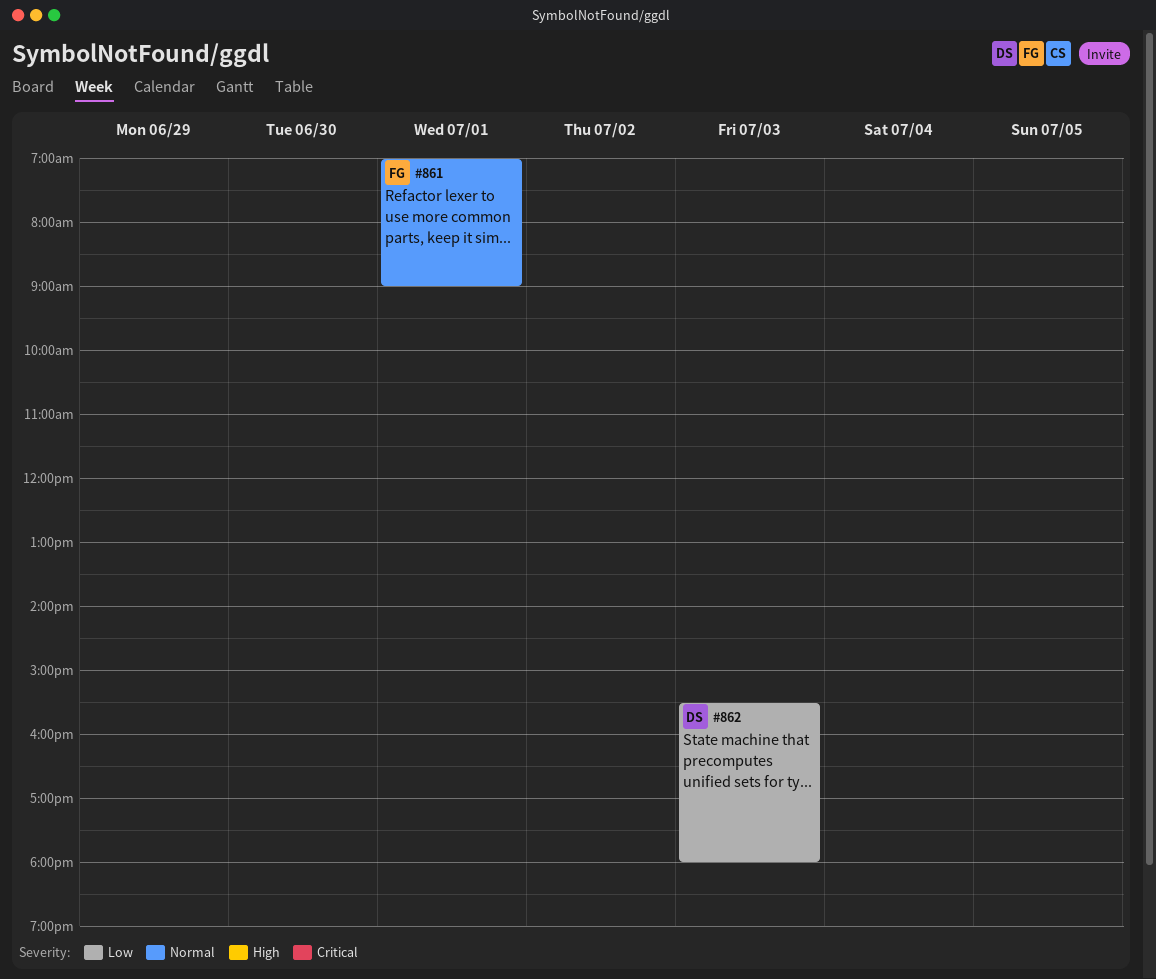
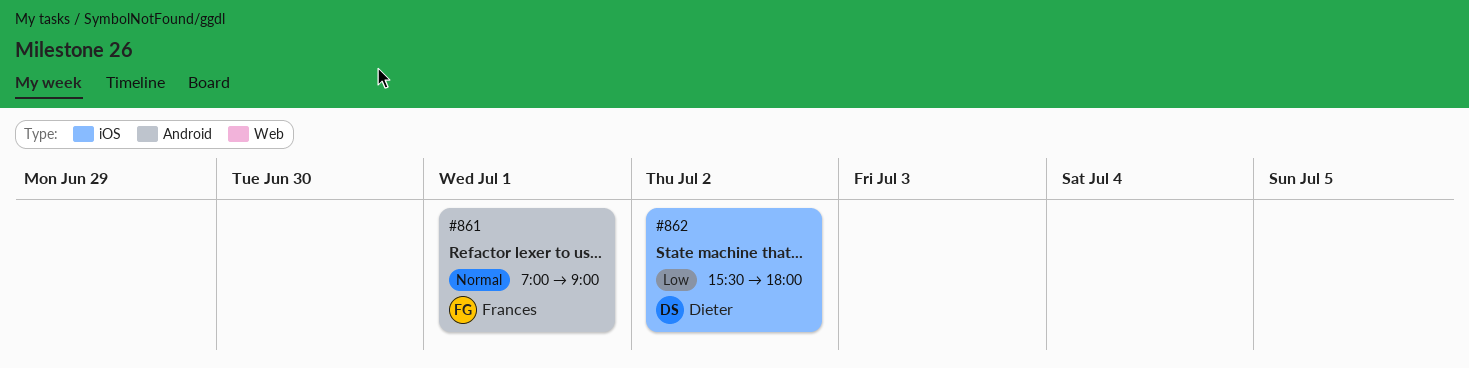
#862, day: Jul 3 -> Jul 2

